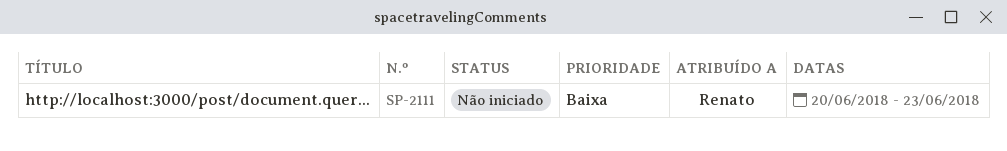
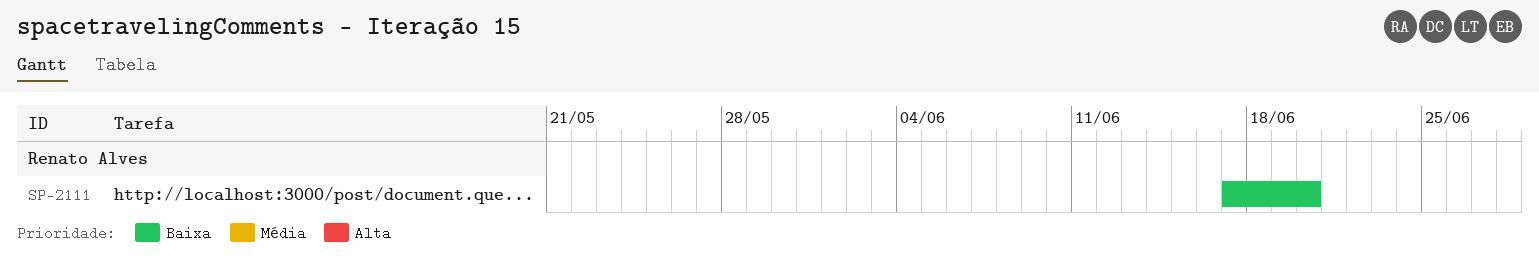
SP-2111, start: Jun 20 -> Jun 17
SP-2111, due: Jun 23 -> Jun 20

